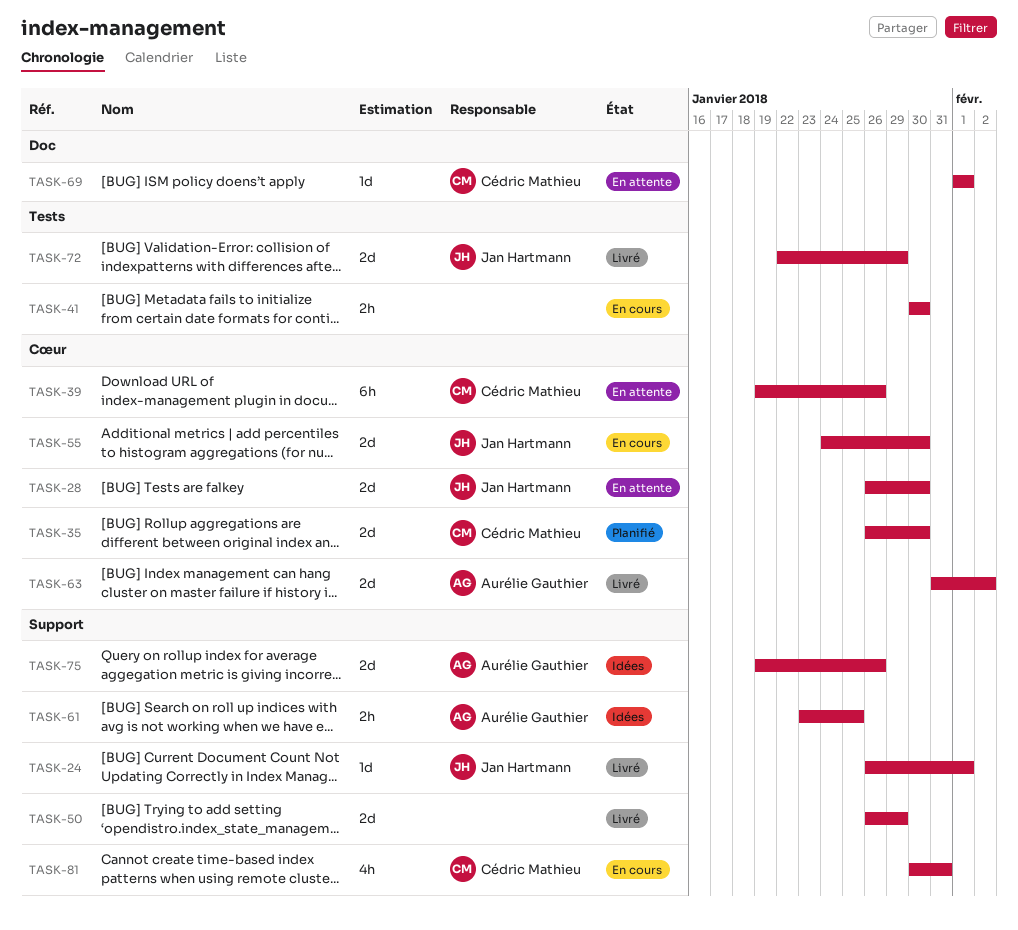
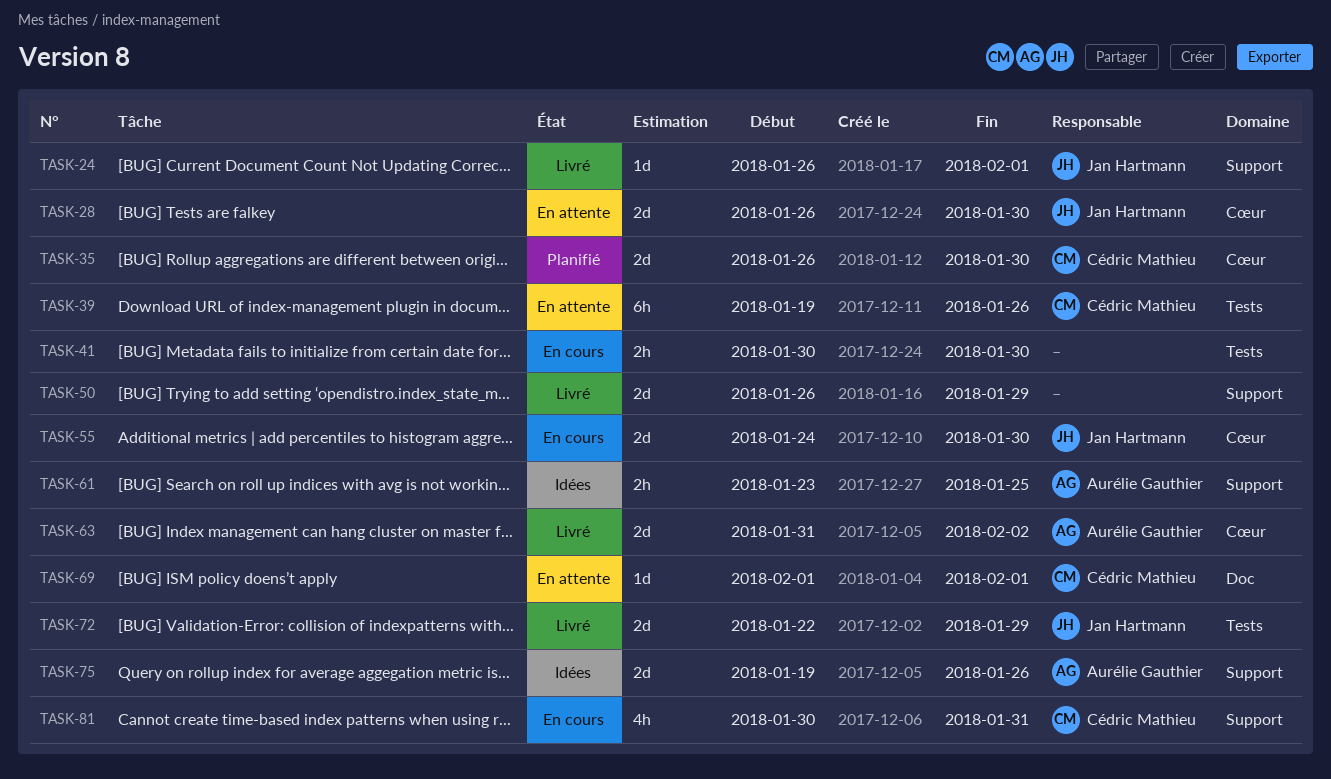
TASK-39, label: Cœur -> Tests

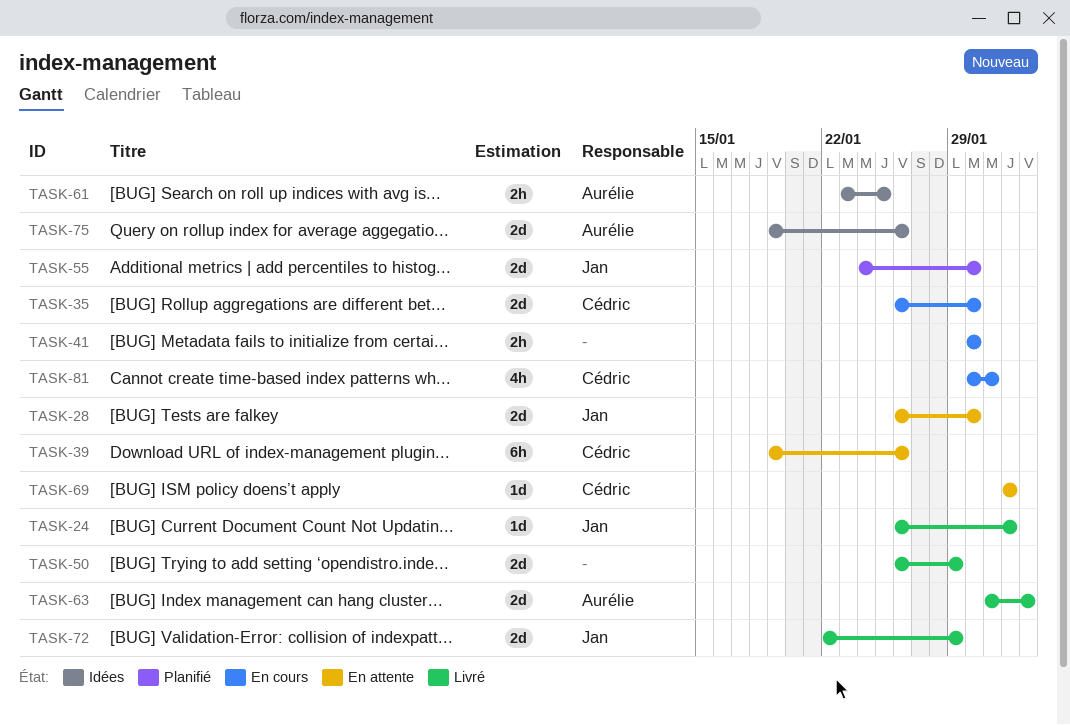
TASK-35, status: Planifié -> En cours
TASK-55, status: En cours -> Planifié

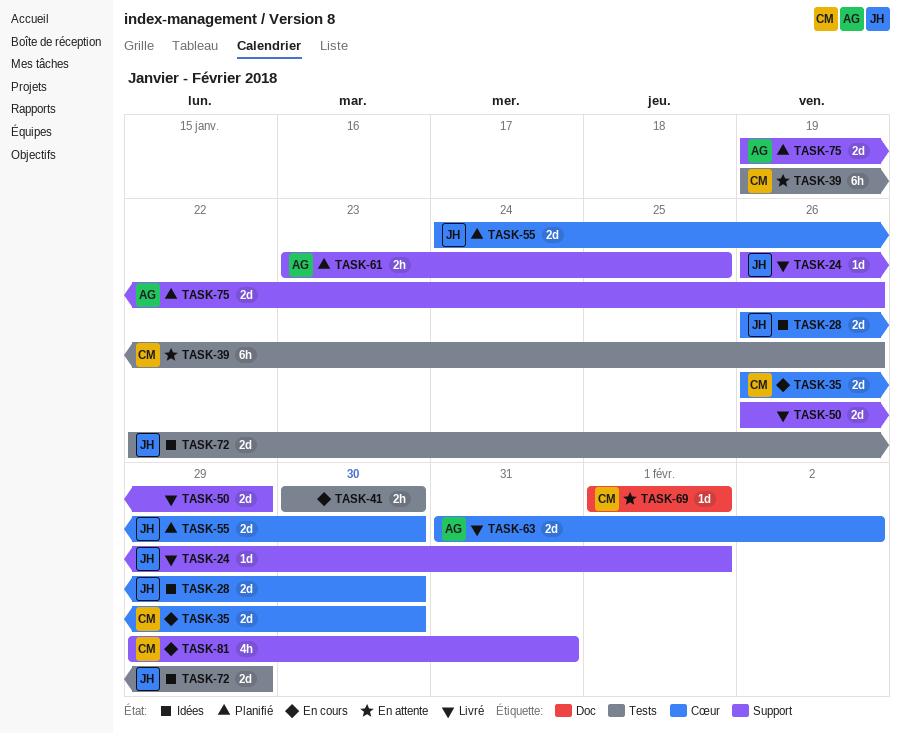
TASK-28, status: En attente -> Idées
TASK-61, status: Idées -> Planifié
TASK-72, status: Livré -> Idées
TASK-75, status: Idées -> Planifié
TASK-81, start: Jan 30 -> Jan 29

